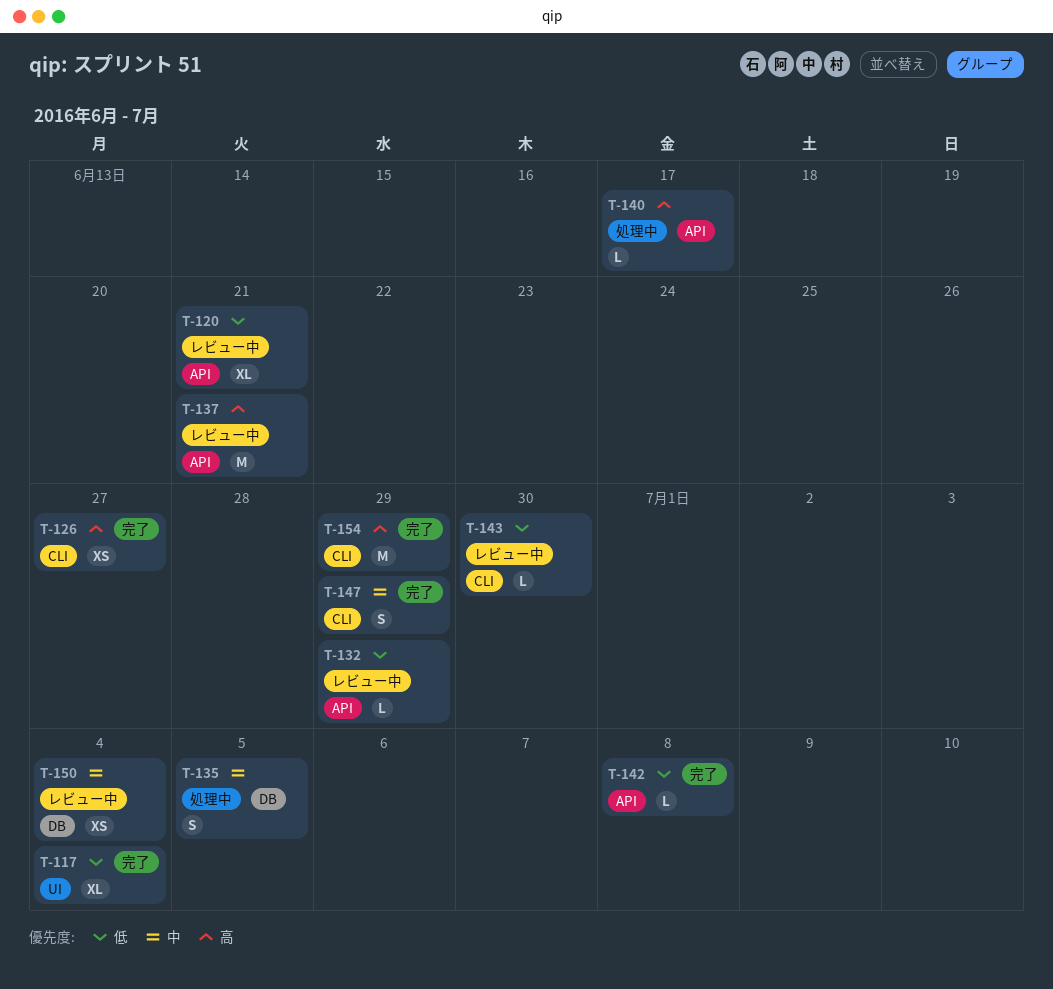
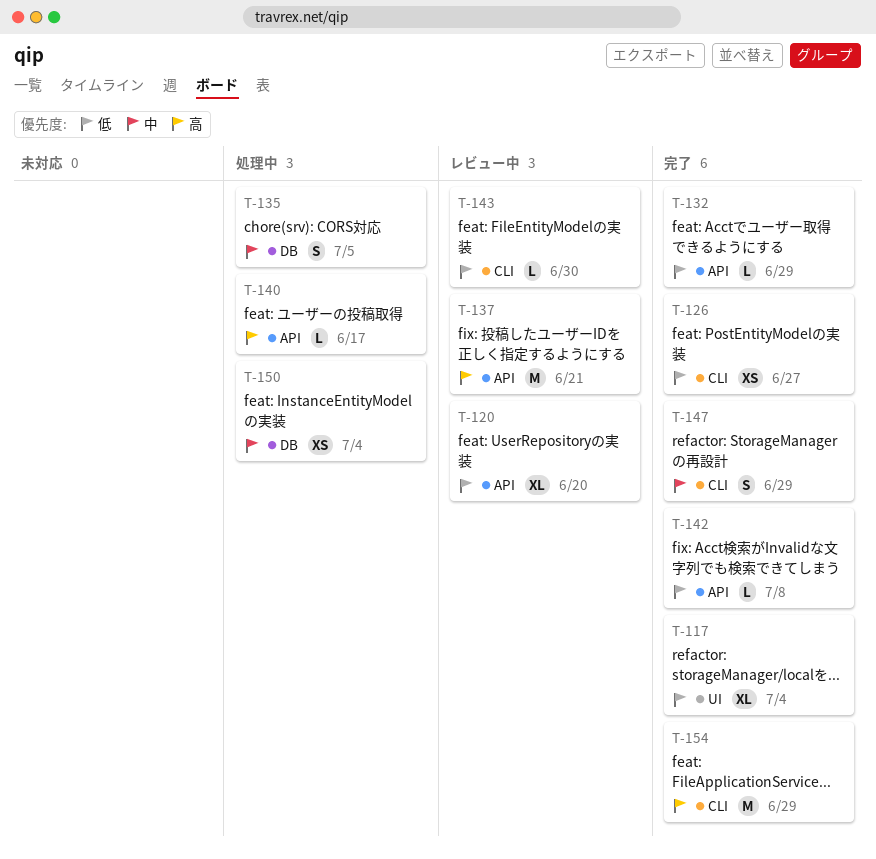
T-120, due: Jun 21 -> Jun 20
T-126, priority: 高 -> 低
T-132, status: レビュー中 -> 完了
T-150, status: レビュー中 -> 処理中

